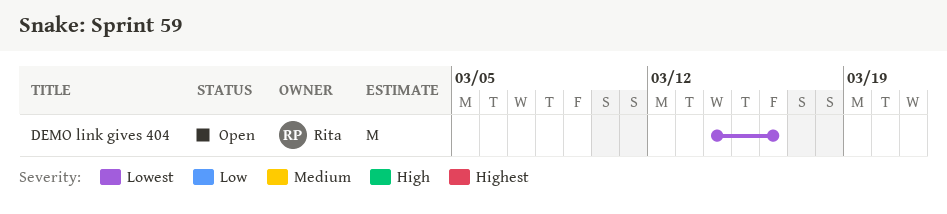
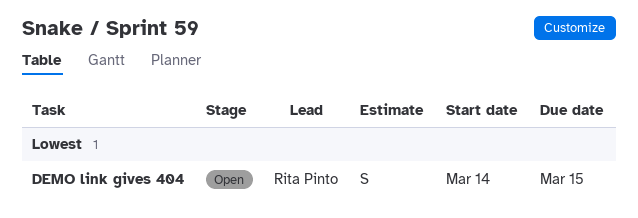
DEMO link gives 404, estimate: M -> S
DEMO link gives 404, due: Mar 16 -> Mar 15

